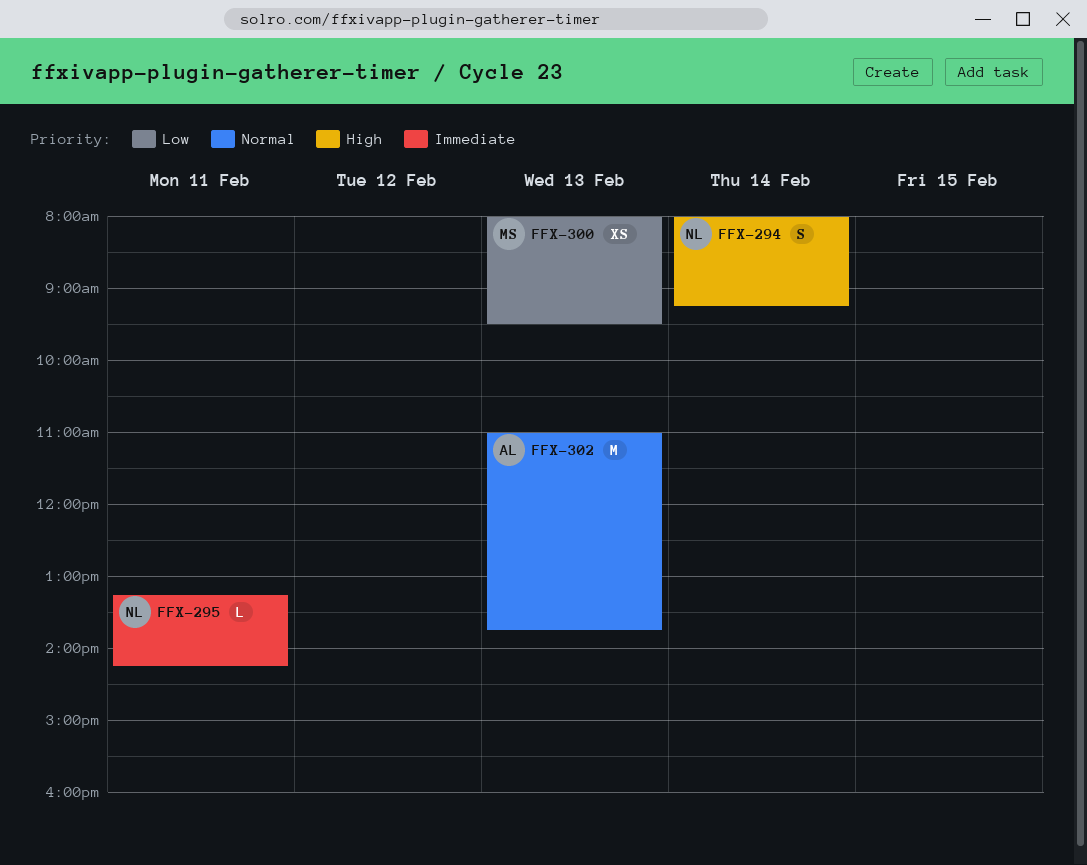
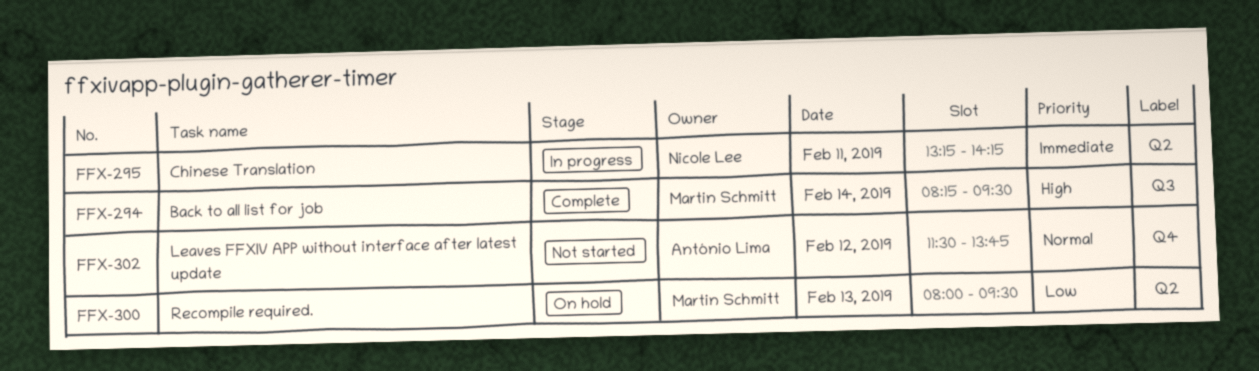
FFX-294, owner: Nicole Lee -> Martin Schmitt
FFX-294, begins: 08:00 -> 08:15
FFX-294, ends: 09:15 -> 09:30
FFX-302, day: Feb 13 -> Feb 12
FFX-302, begins: 11:00 -> 11:30

